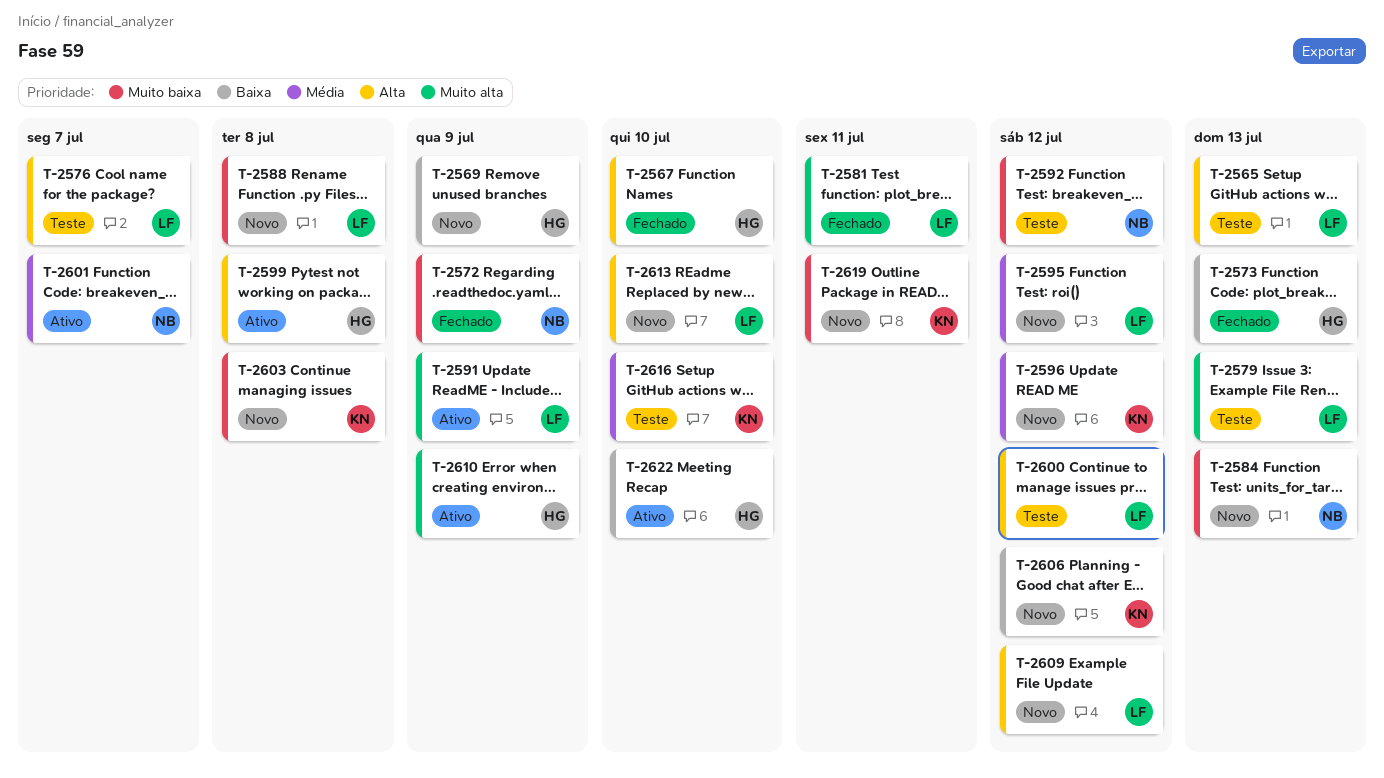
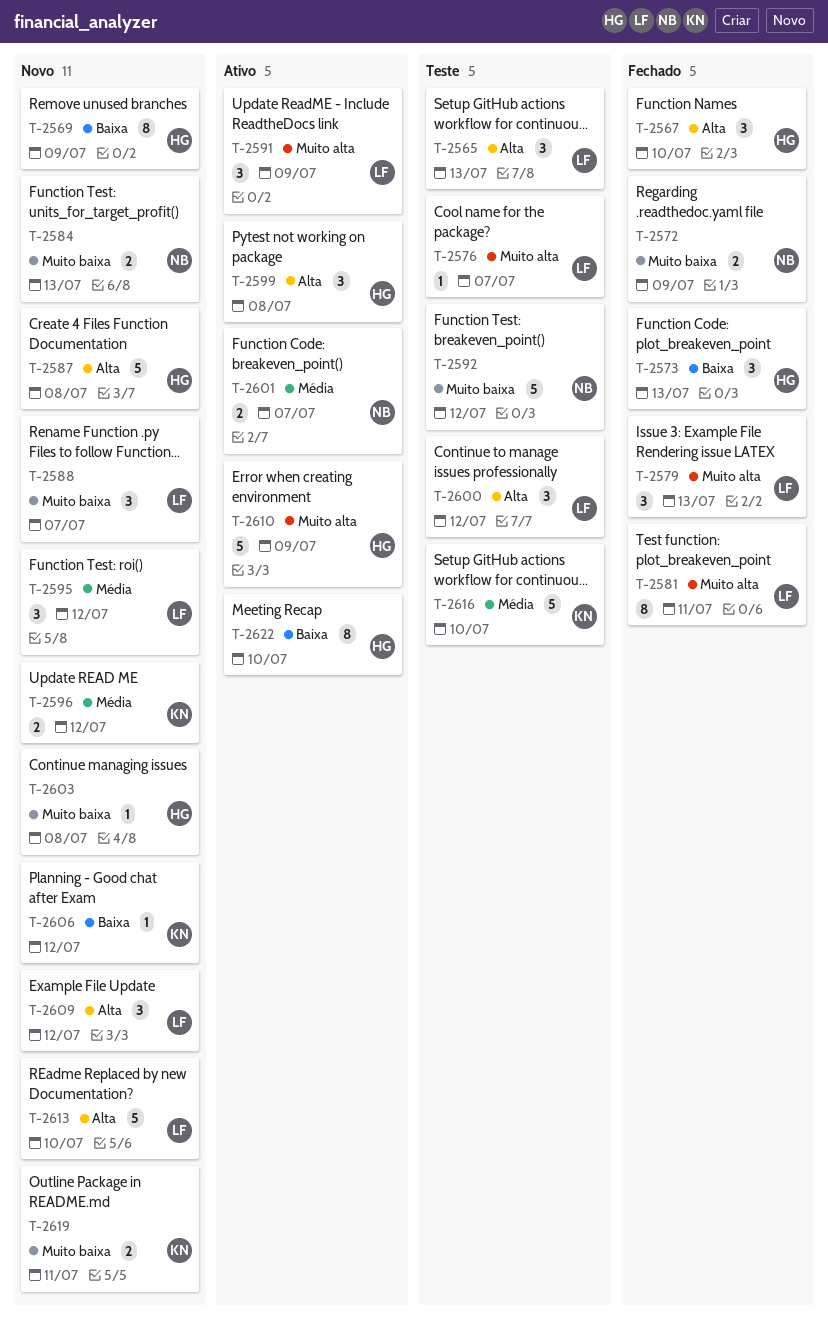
T-2576, priority: Alta -> Muito alta
T-2579, status: Teste -> Fechado
T-2587: none -> present
T-2588, due: Jul 8 -> Jul 7
T-2603, owner: KN -> HG

